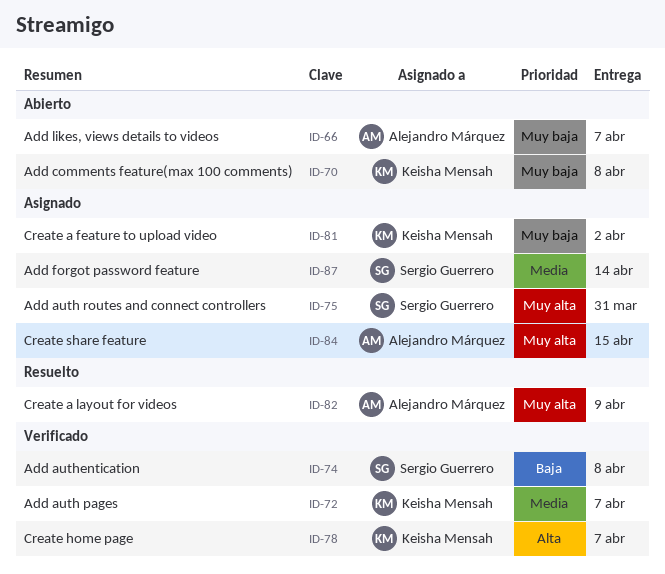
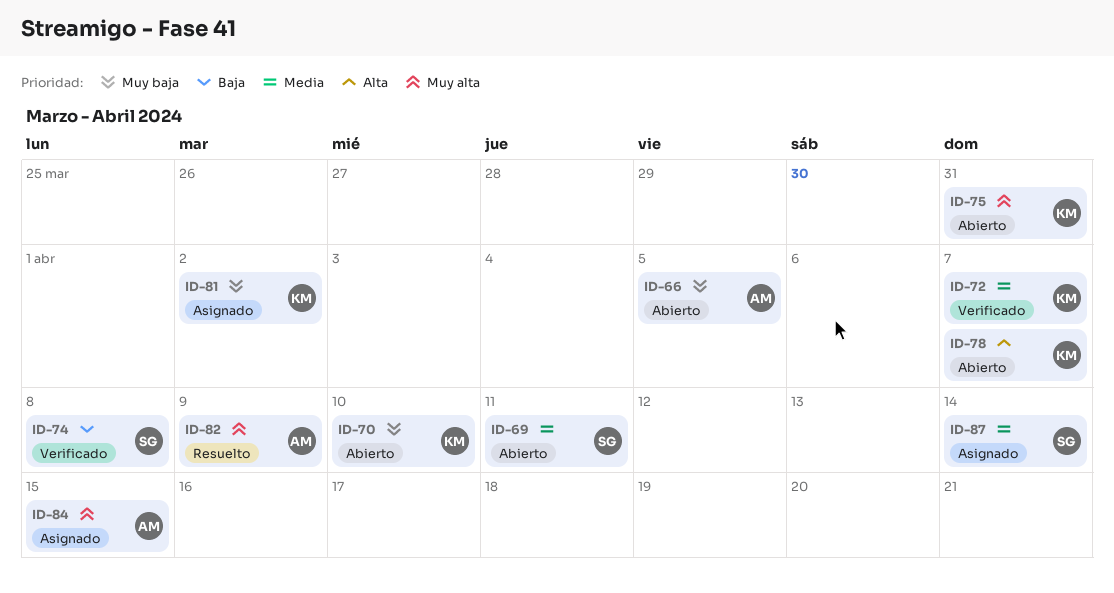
ID-66, due: Apr 7 -> Apr 5
ID-69: none -> present
ID-70, due: Apr 8 -> Apr 10
ID-75, status: Asignado -> Abierto
ID-75, owner: Sergio Guerrero -> Keisha Mensah
ID-78, status: Verificado -> Abierto

